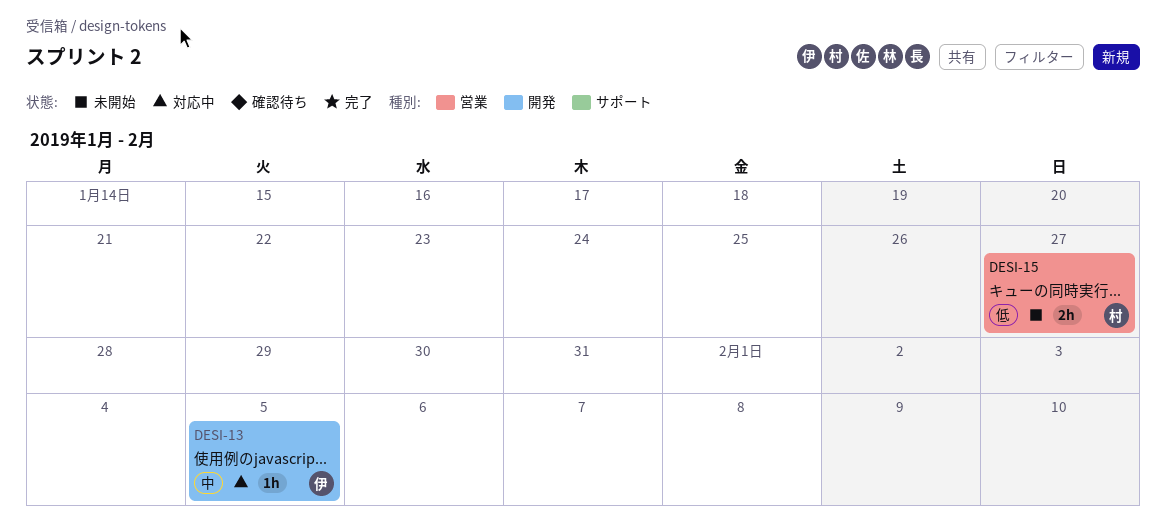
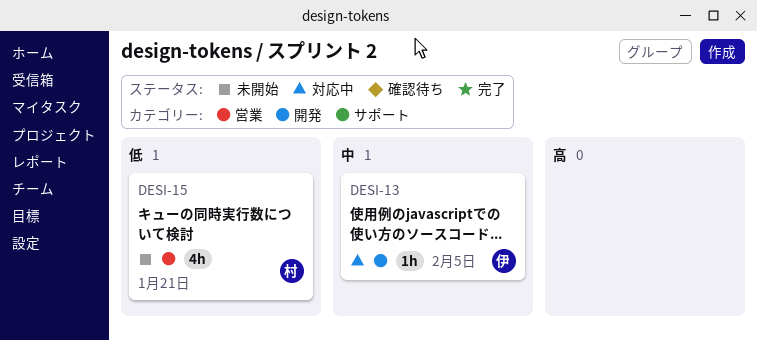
DESI-15, estimate: 2h -> 4h
DESI-15, due: Jan 27 -> Jan 21

